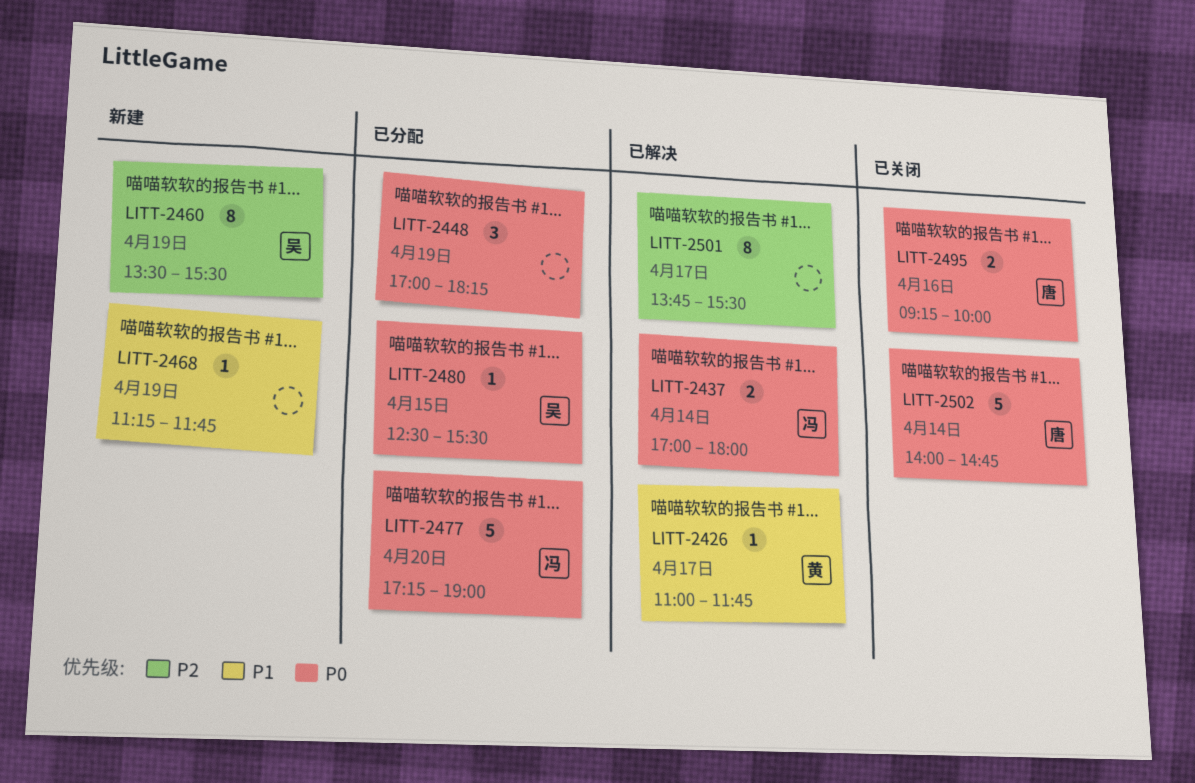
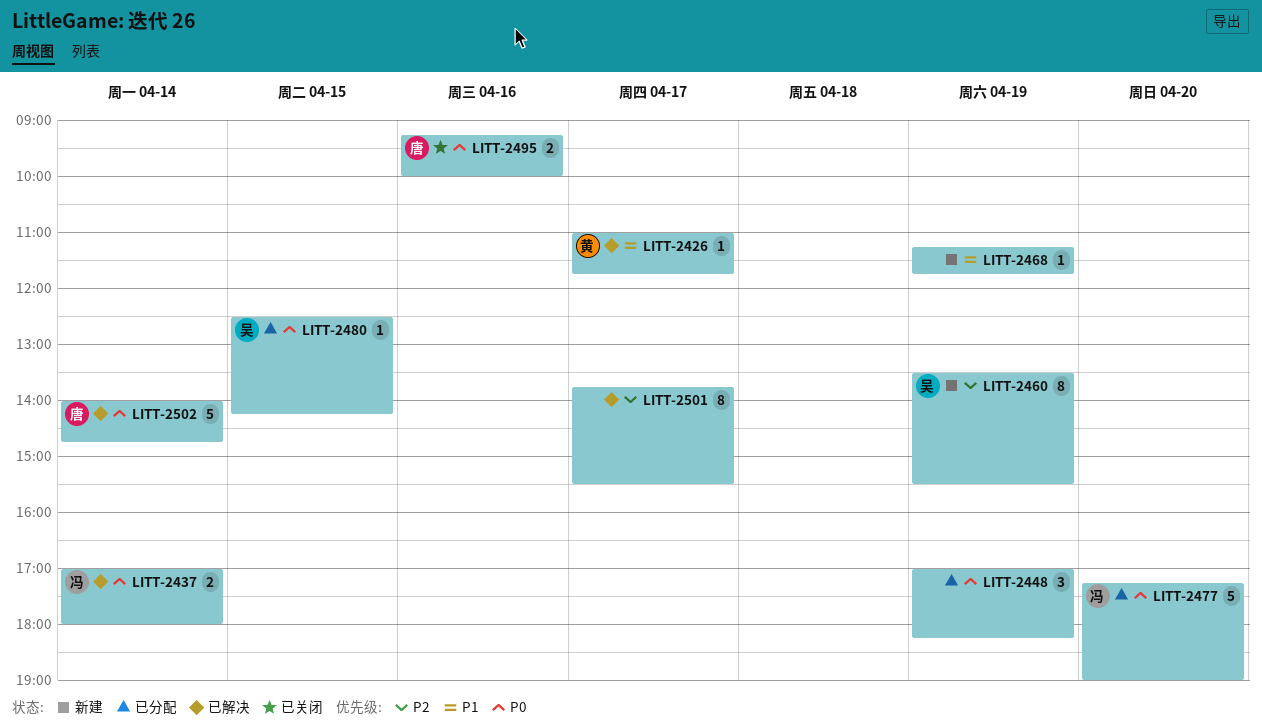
LITT-2480, ends: 15:30 -> 14:15
LITT-2502, status: 已关闭 -> 已解决

